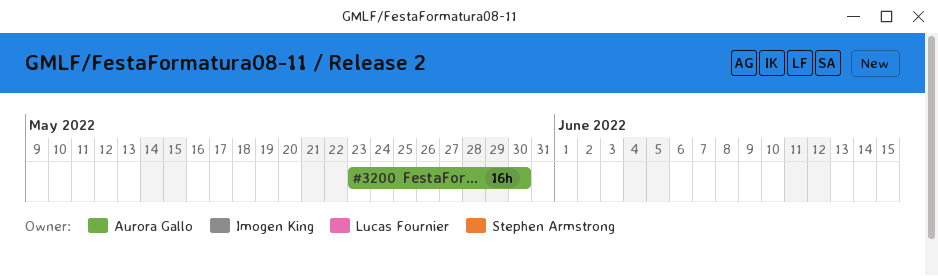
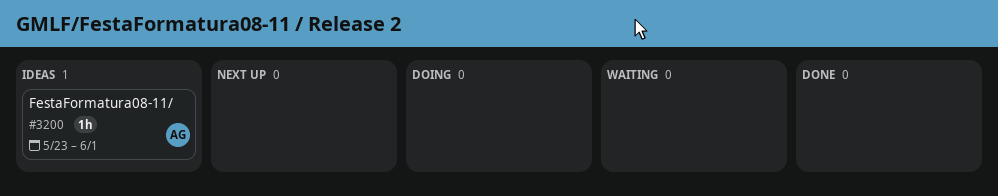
#3200, estimate: 16h -> 1h
#3200, due: May 30 -> Jun 1

